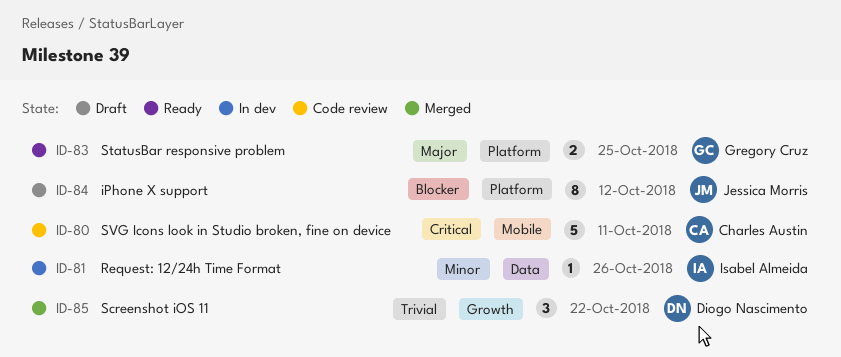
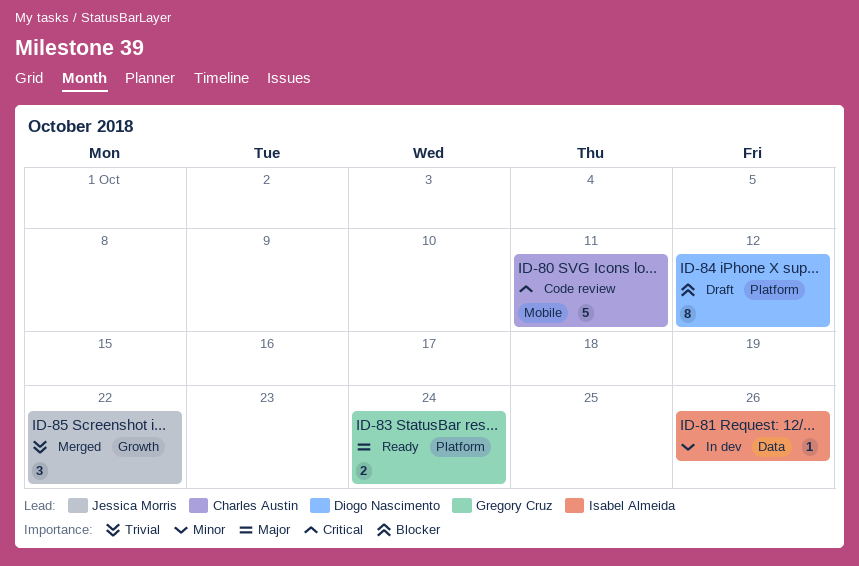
ID-83, due: Oct 25 -> Oct 24
ID-84, owner: Jessica Morris -> Diogo Nascimento
ID-85, owner: Diogo Nascimento -> Jessica Morris

